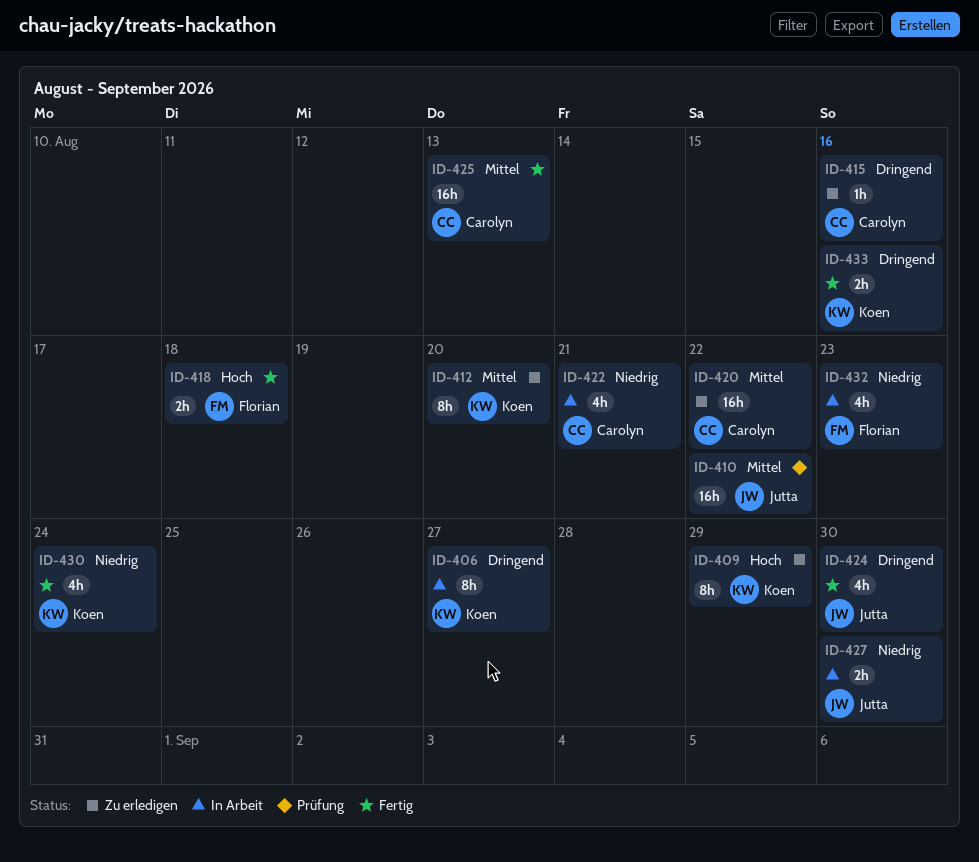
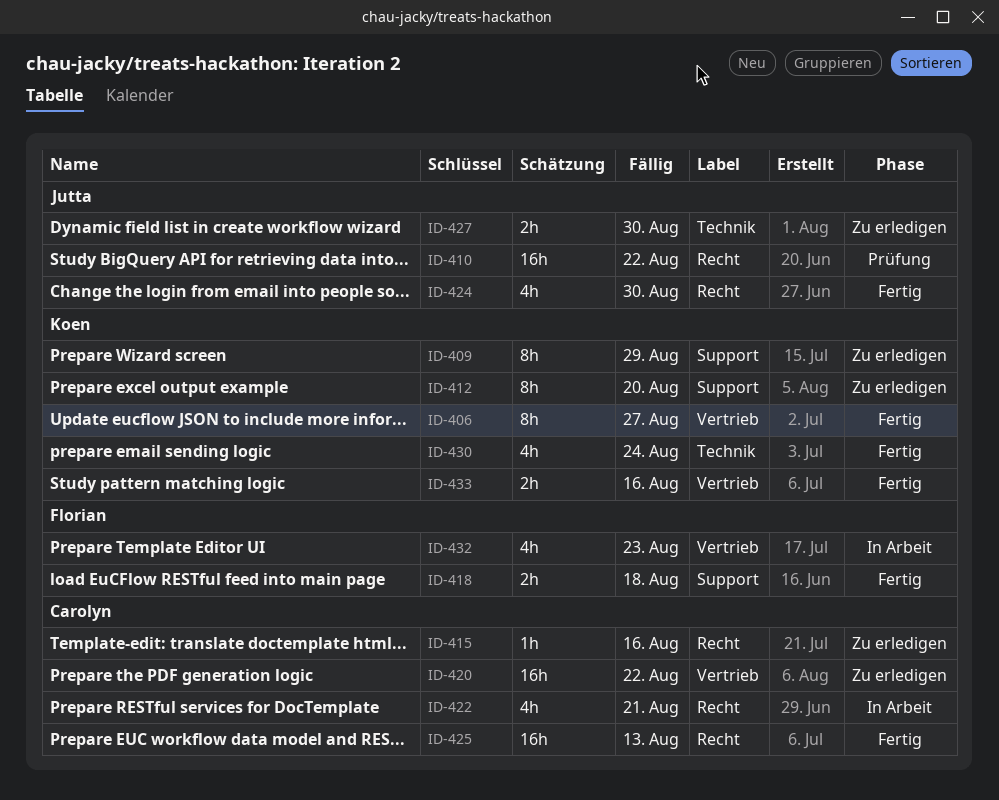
ID-406, status: In Arbeit -> Fertig
ID-427, status: In Arbeit -> Zu erledigen

